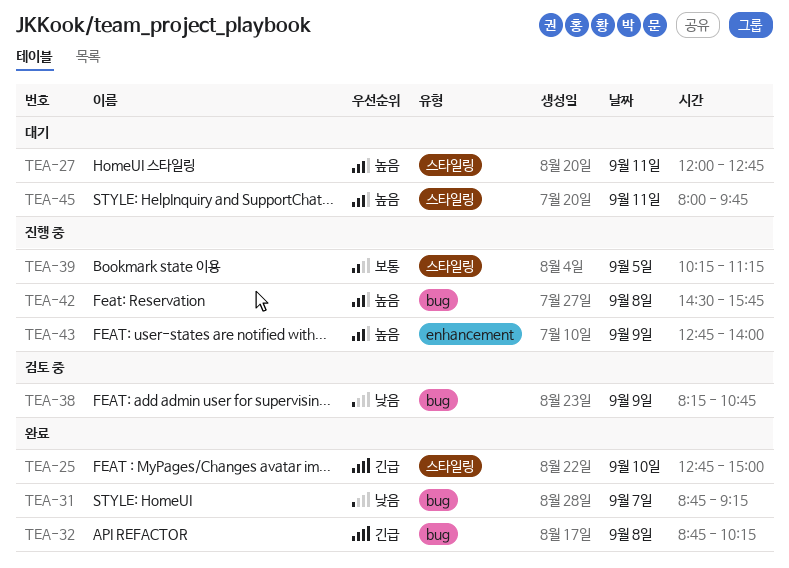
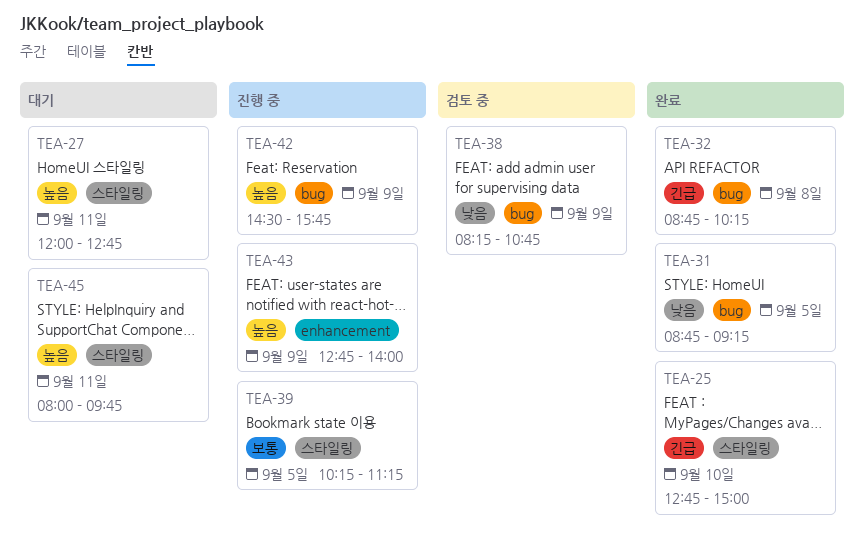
TEA-31, day: Sep 7 -> Sep 5
TEA-42, day: Sep 8 -> Sep 9

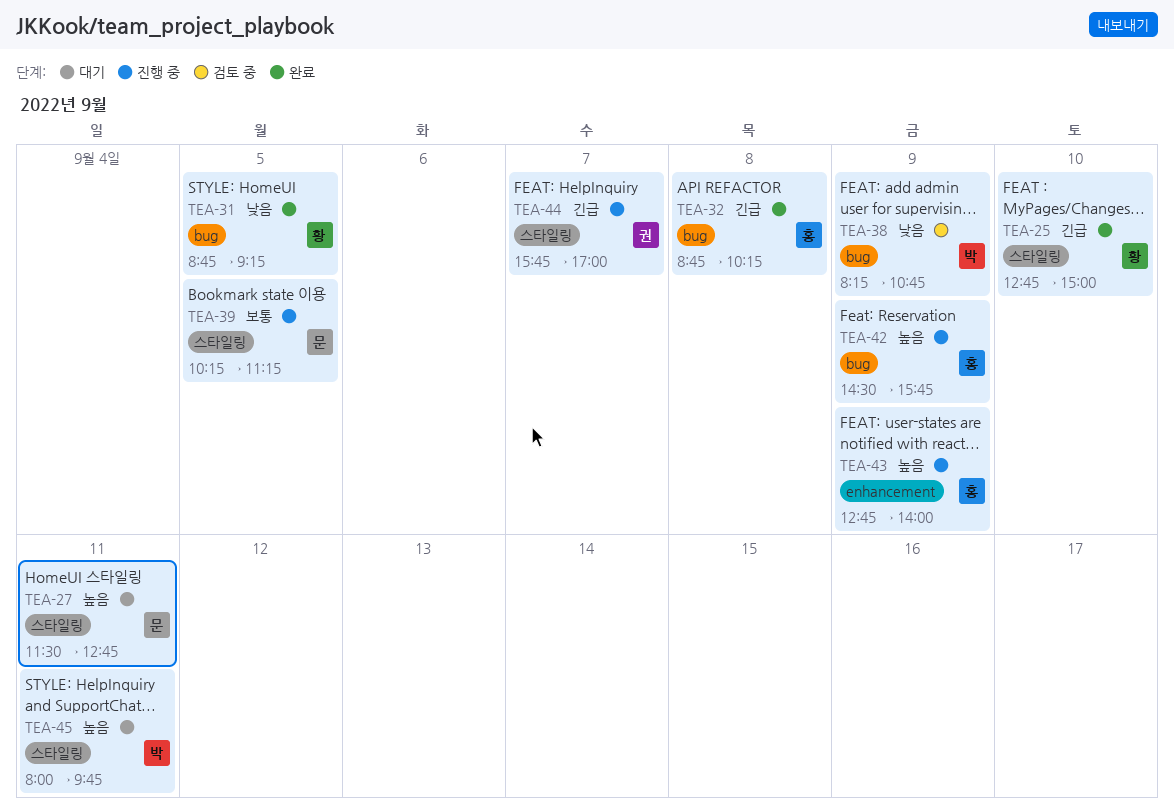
TEA-27, begins: 12:00 -> 11:30
TEA-44: none -> present

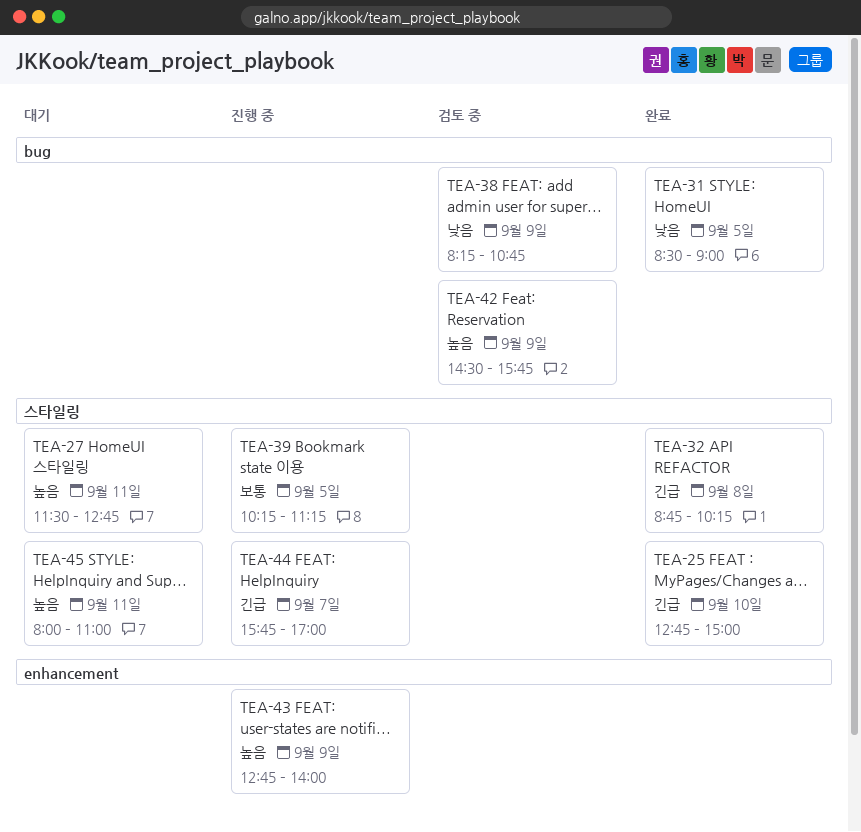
TEA-31, begins: 08:45 -> 08:30
TEA-31, ends: 09:15 -> 09:00
TEA-32, label: bug -> 스타일링
TEA-42, status: 진행 중 -> 검토 중
TEA-45, ends: 09:45 -> 11:00

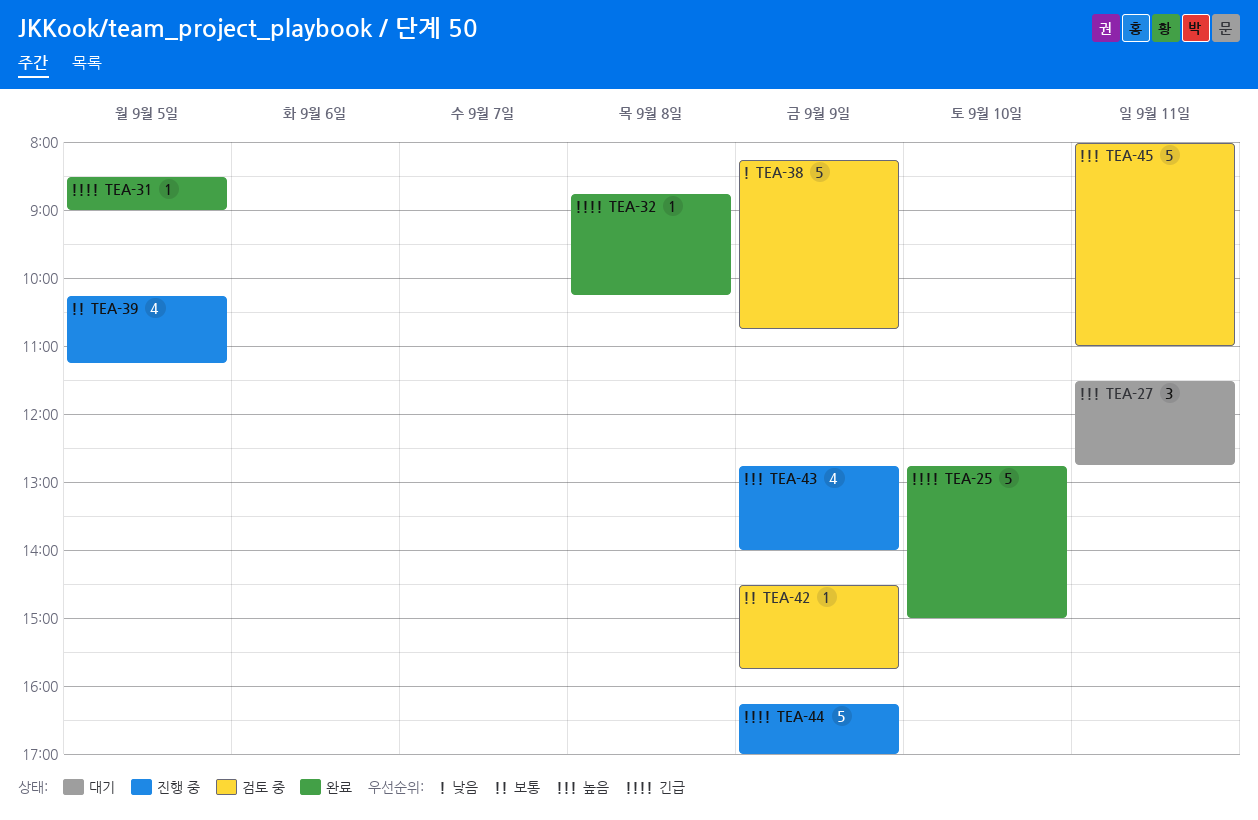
TEA-31, priority: 낮음 -> 긴급
TEA-42, priority: 높음 -> 보통
TEA-44, day: Sep 7 -> Sep 9
TEA-44, begins: 15:45 -> 16:15
TEA-45, status: 대기 -> 검토 중

